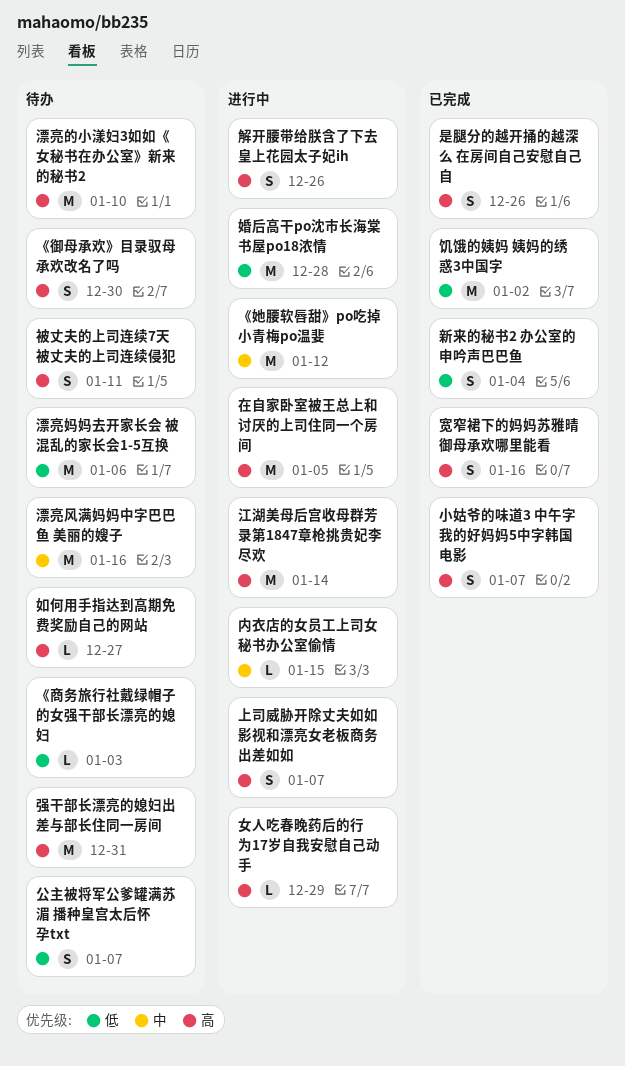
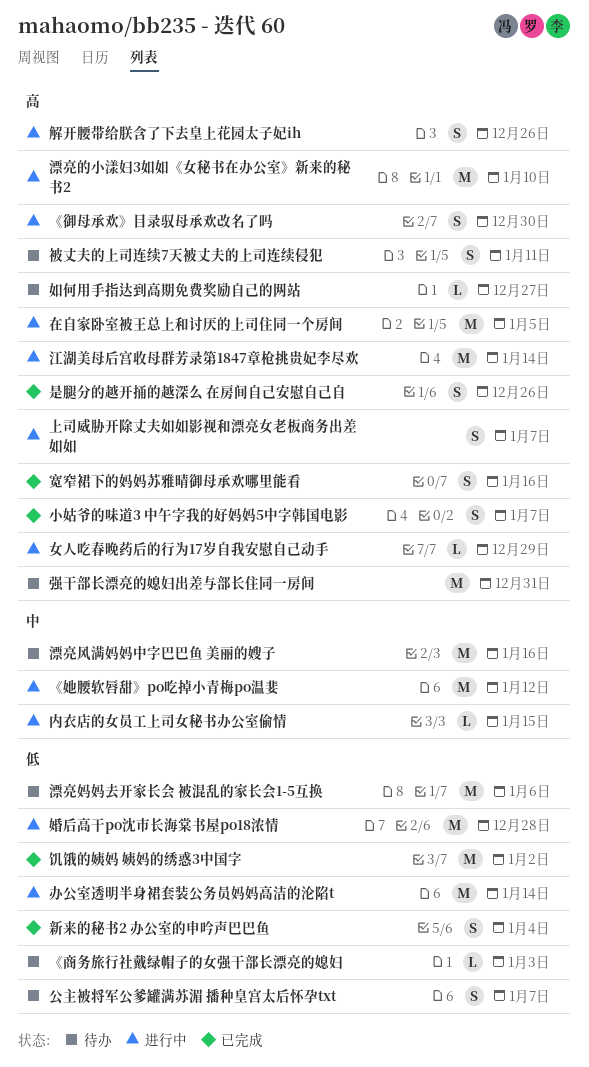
《御母承欢》目录驭母承欢改名了吗, status: 待办 -> 进行中
办公室透明半身裙套装公务员妈妈高洁的沦陷t: none -> present
漂亮的小漾妇3如如《女秘书在办公室》新来的秘书2, status: 待办 -> 进行中

